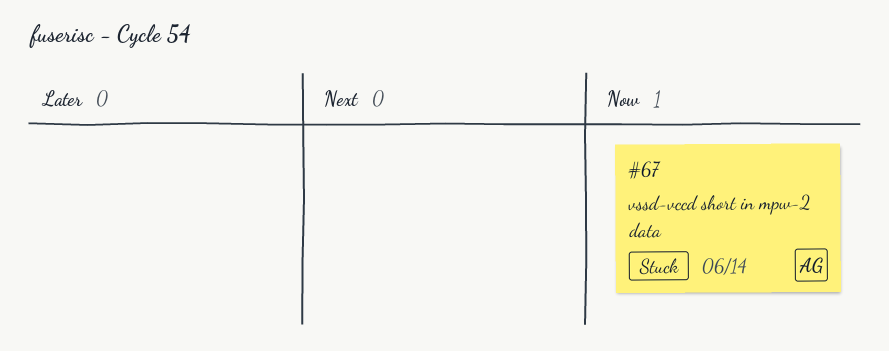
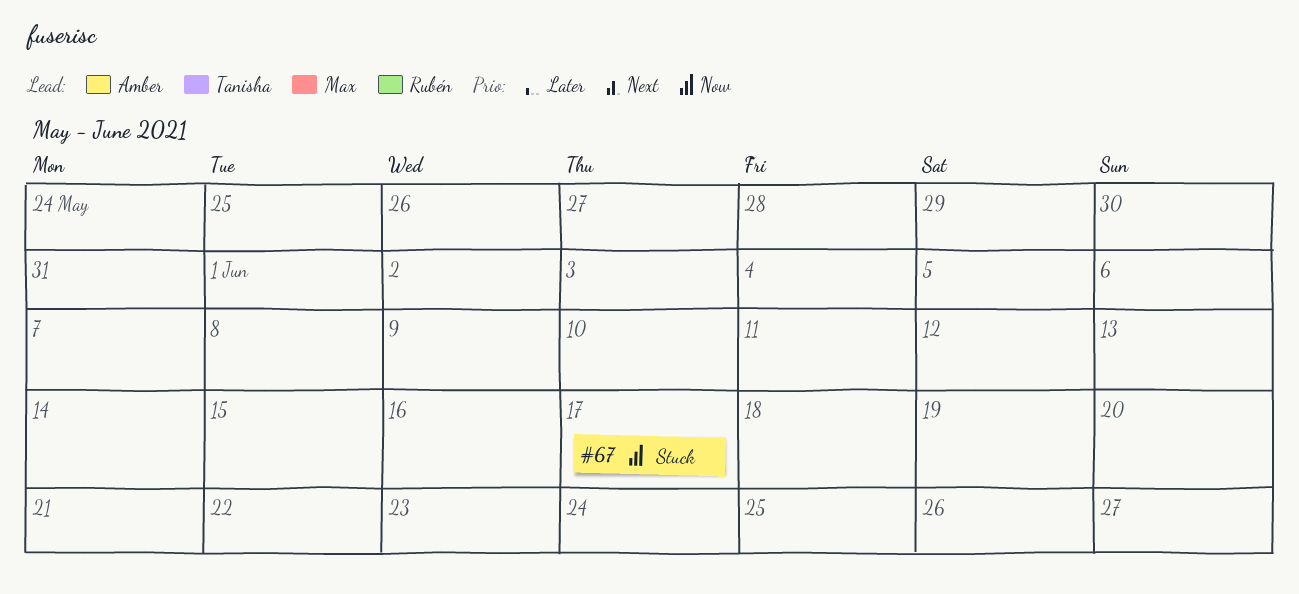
#67, due: Jun 14 -> Jun 17

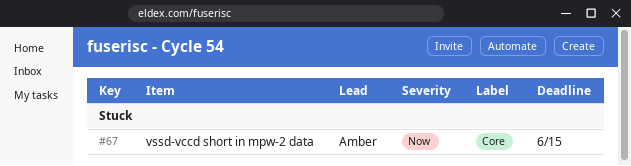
#67, due: Jun 17 -> Jun 15

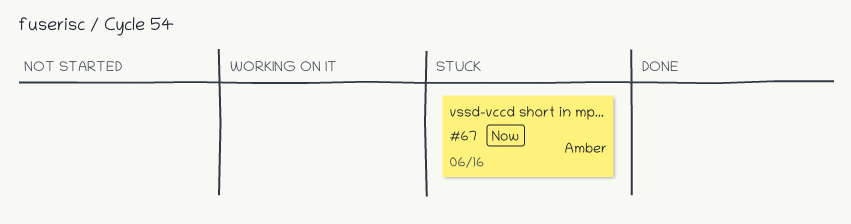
#67, due: Jun 15 -> Jun 16

